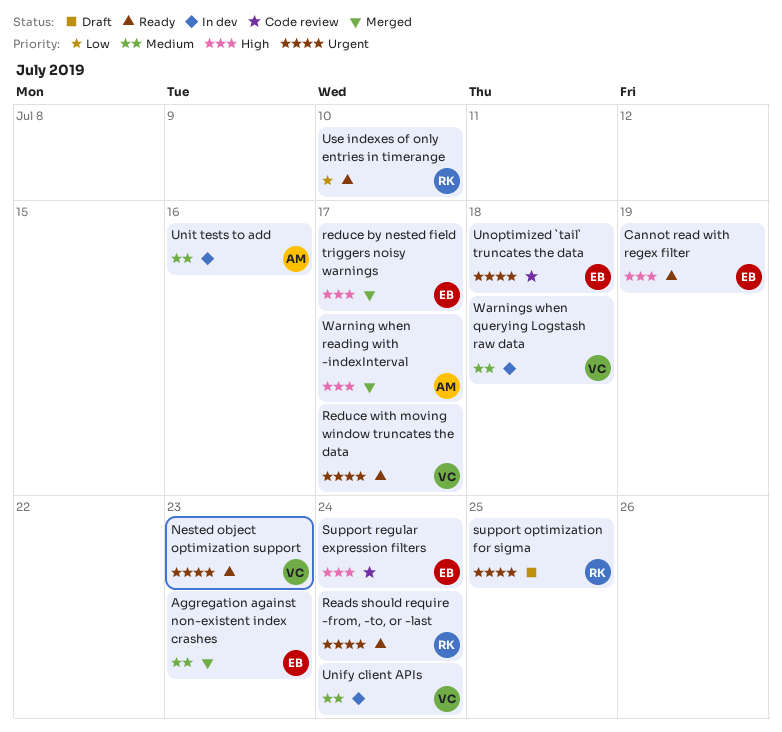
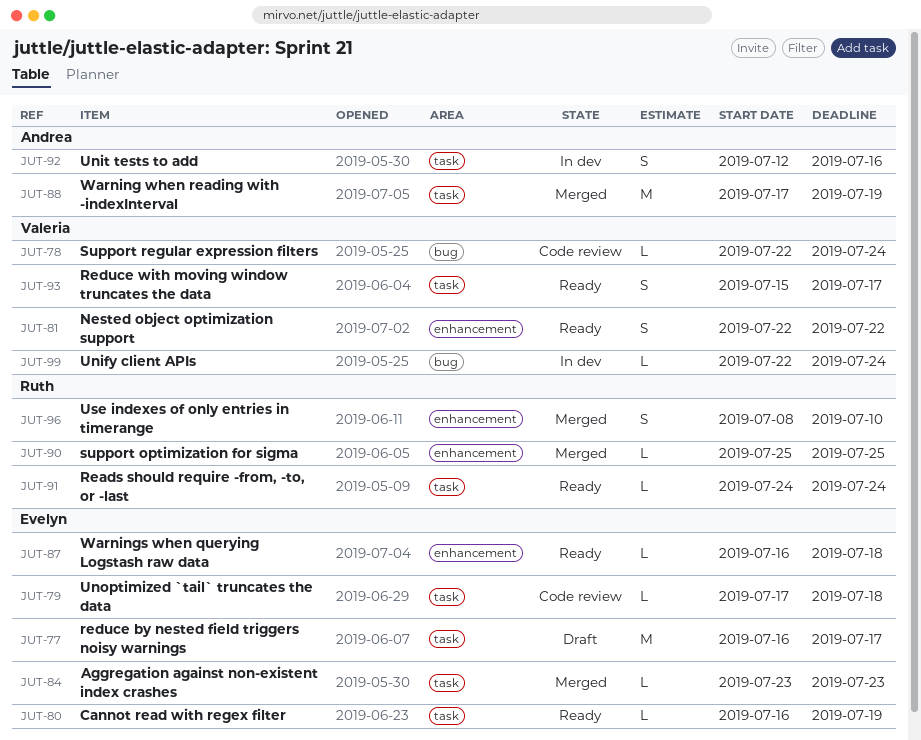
Nested object optimization support, due: Jul 23 -> Jul 22
reduce by nested field triggers noisy warnings, status: Merged -> Draft
support optimization for sigma, status: Draft -> Merged
Support regular expression filters, owner: Evelyn -> Valeria
Use indexes of only entries in timerange, status: Ready -> Merged
Warning when reading with -indexInterval, due: Jul 17 -> Jul 19
Warnings when querying Logstash raw data, status: In dev -> Ready
Warnings when querying Logstash raw data, owner: Valeria -> Evelyn

